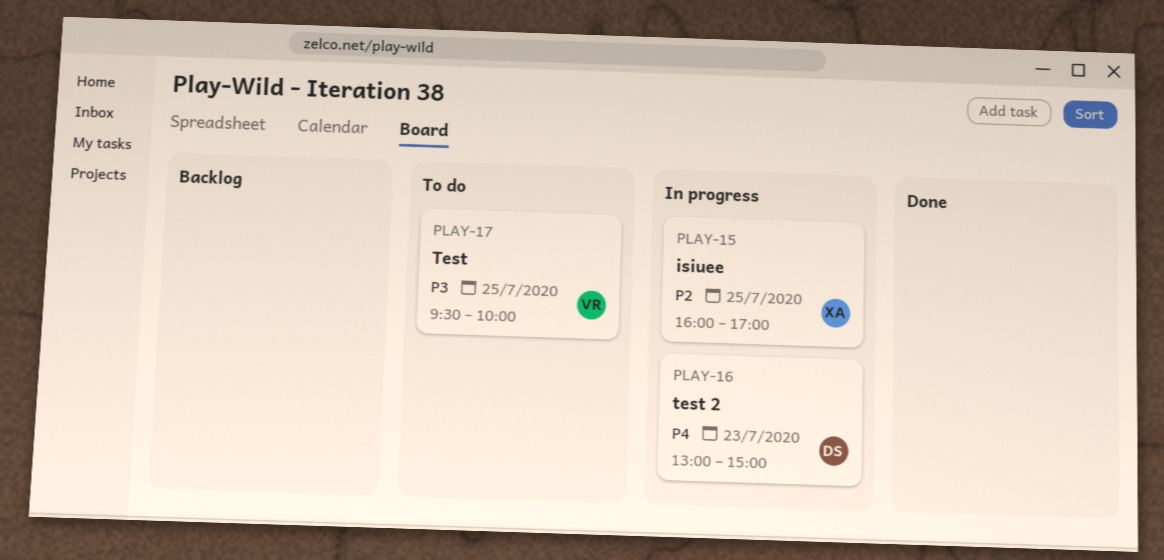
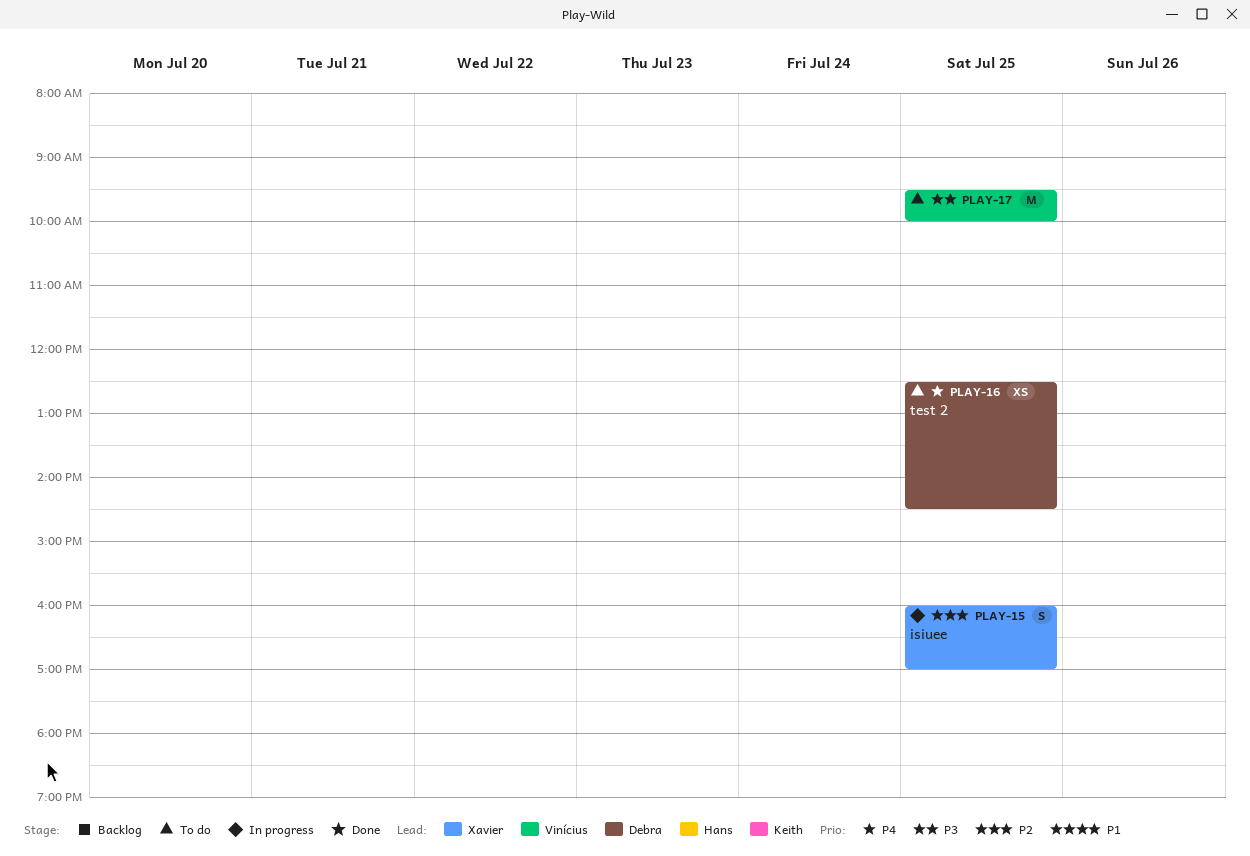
PLAY-16, status: In progress -> To do
PLAY-16, day: Jul 23 -> Jul 25
PLAY-16, begins: 13:00 -> 12:30
PLAY-16, ends: 15:00 -> 14:30

